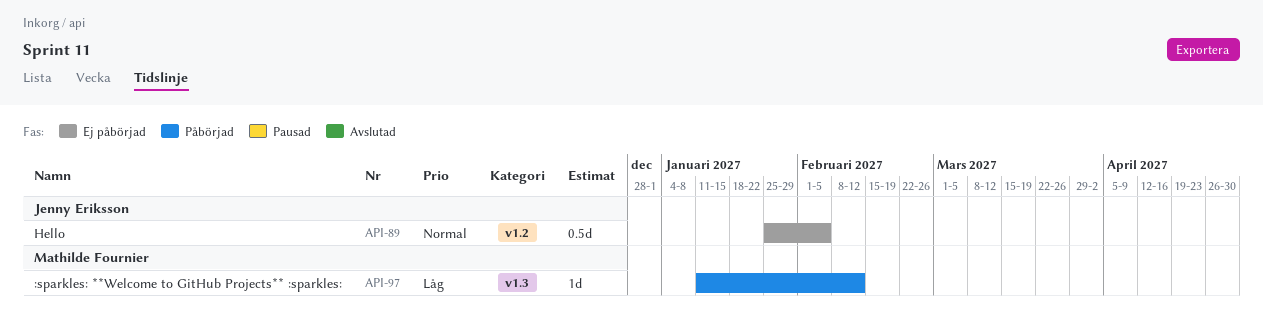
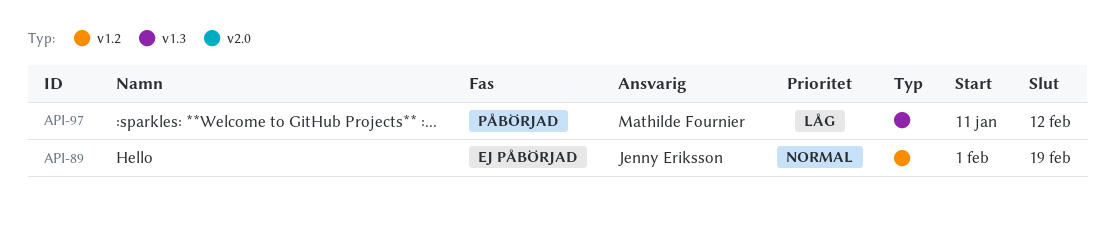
API-89, start: Jan 25 -> Feb 1
API-89, due: Feb 5 -> Feb 19

